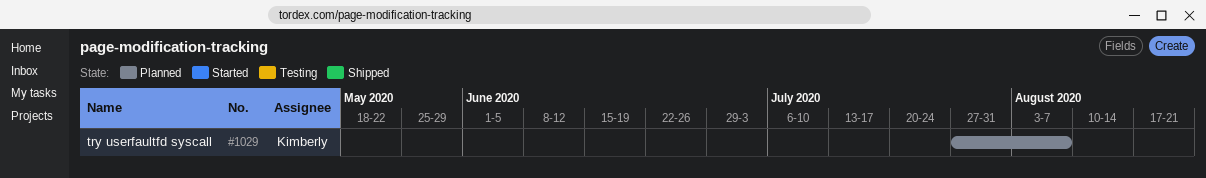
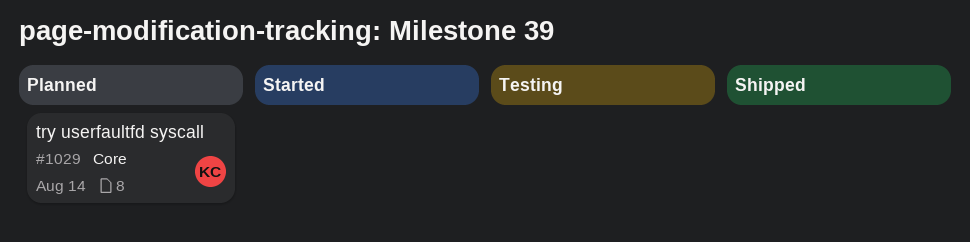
#1029, due: Aug 7 -> Aug 14

